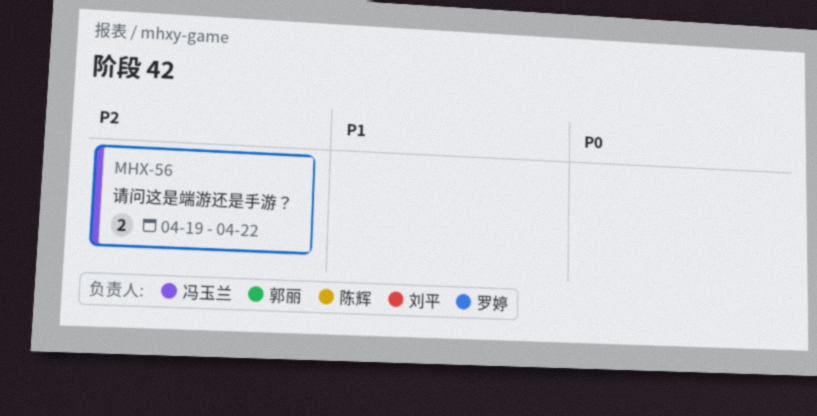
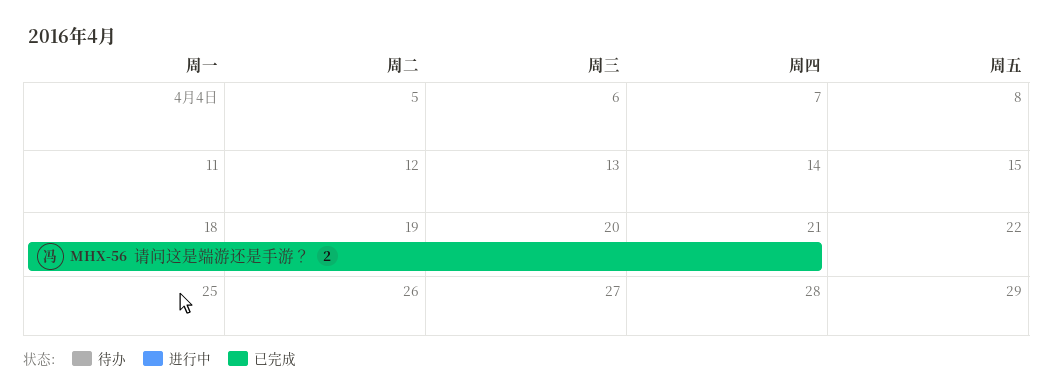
MHX-56, start: Apr 19 -> Apr 18
MHX-56, due: Apr 22 -> Apr 21

